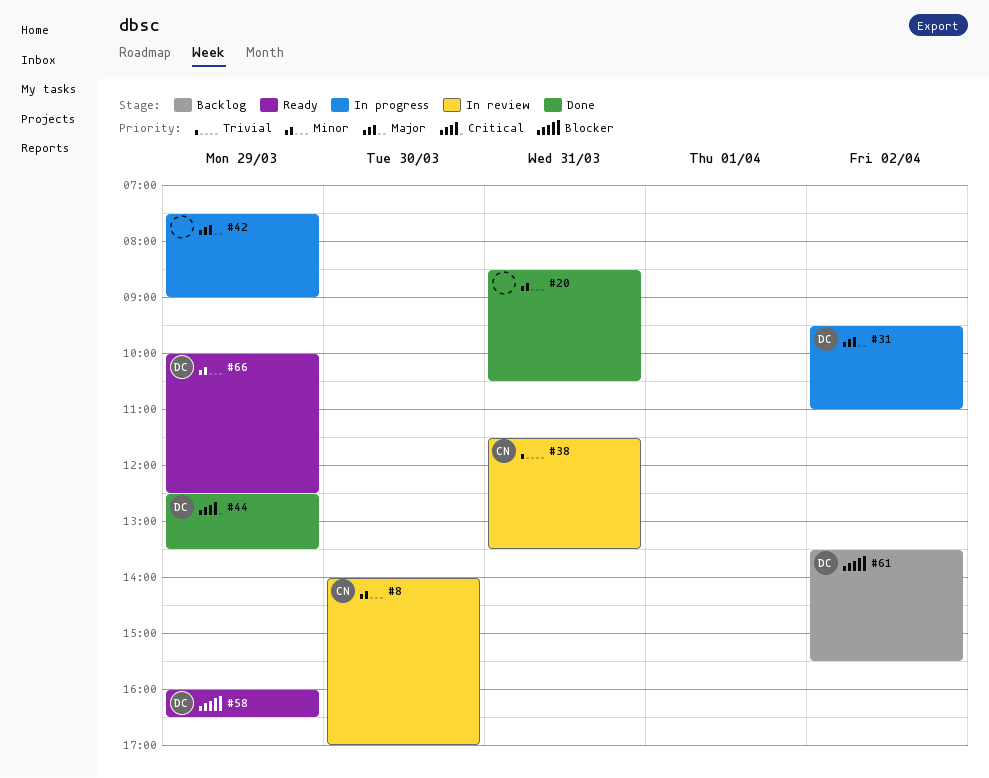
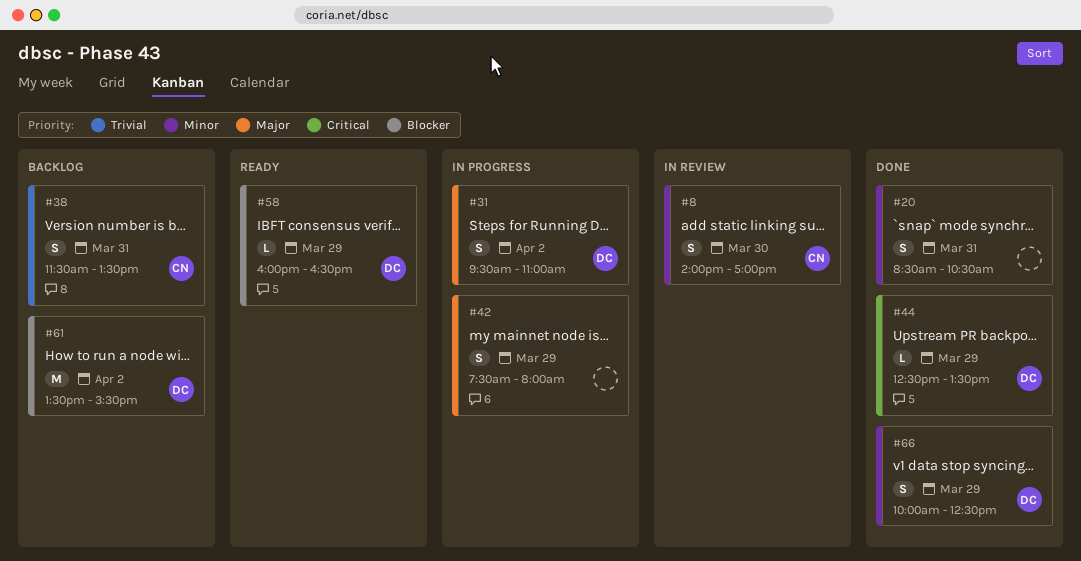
#38, status: In review -> Backlog
#42, ends: 09:00 -> 08:00
#66, status: Ready -> Done

